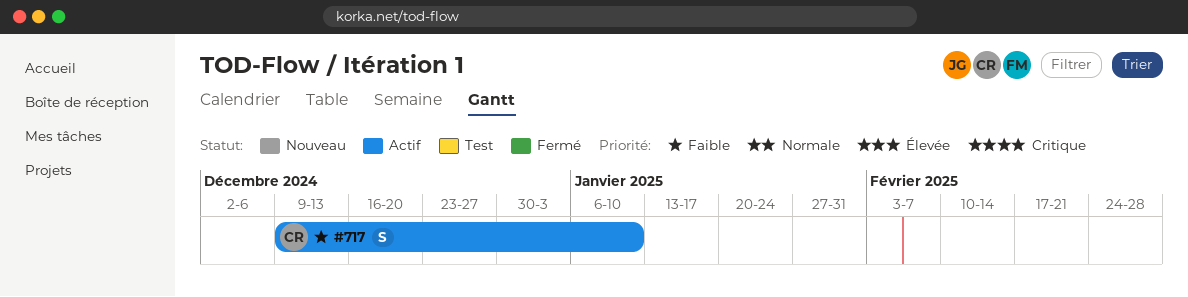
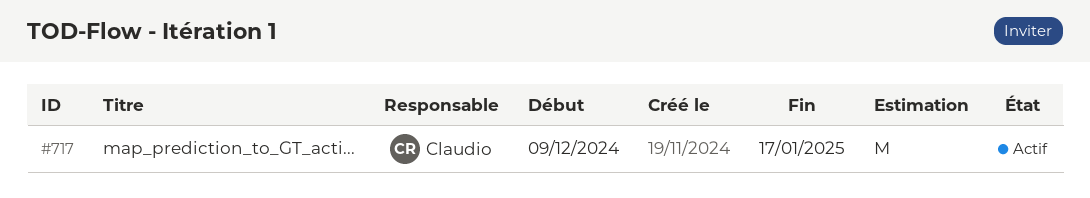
#717, estimate: S -> M
#717, due: Jan 10 -> Jan 17

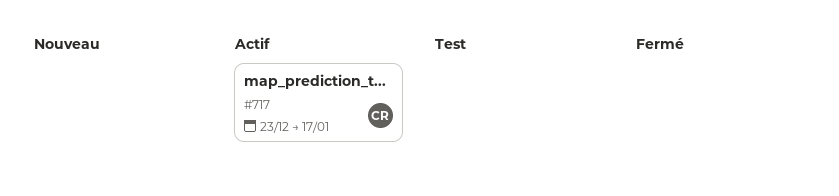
#717, start: Dec 9 -> Dec 23

